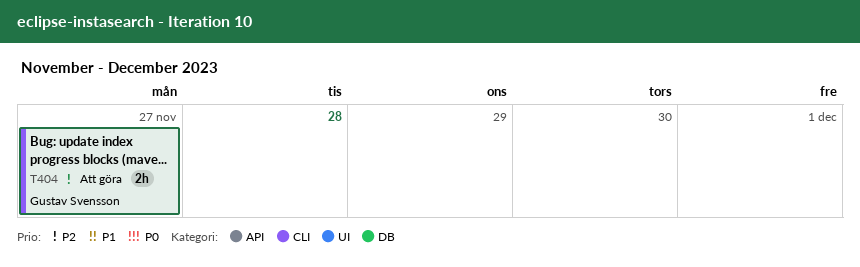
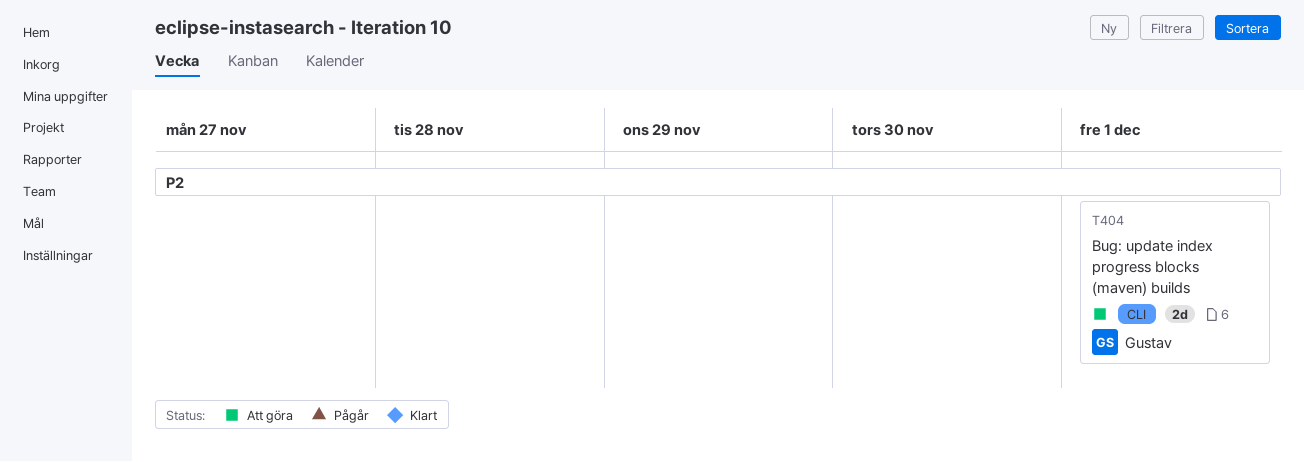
T404, estimate: 2h -> 2d
T404, due: Nov 27 -> Dec 1

